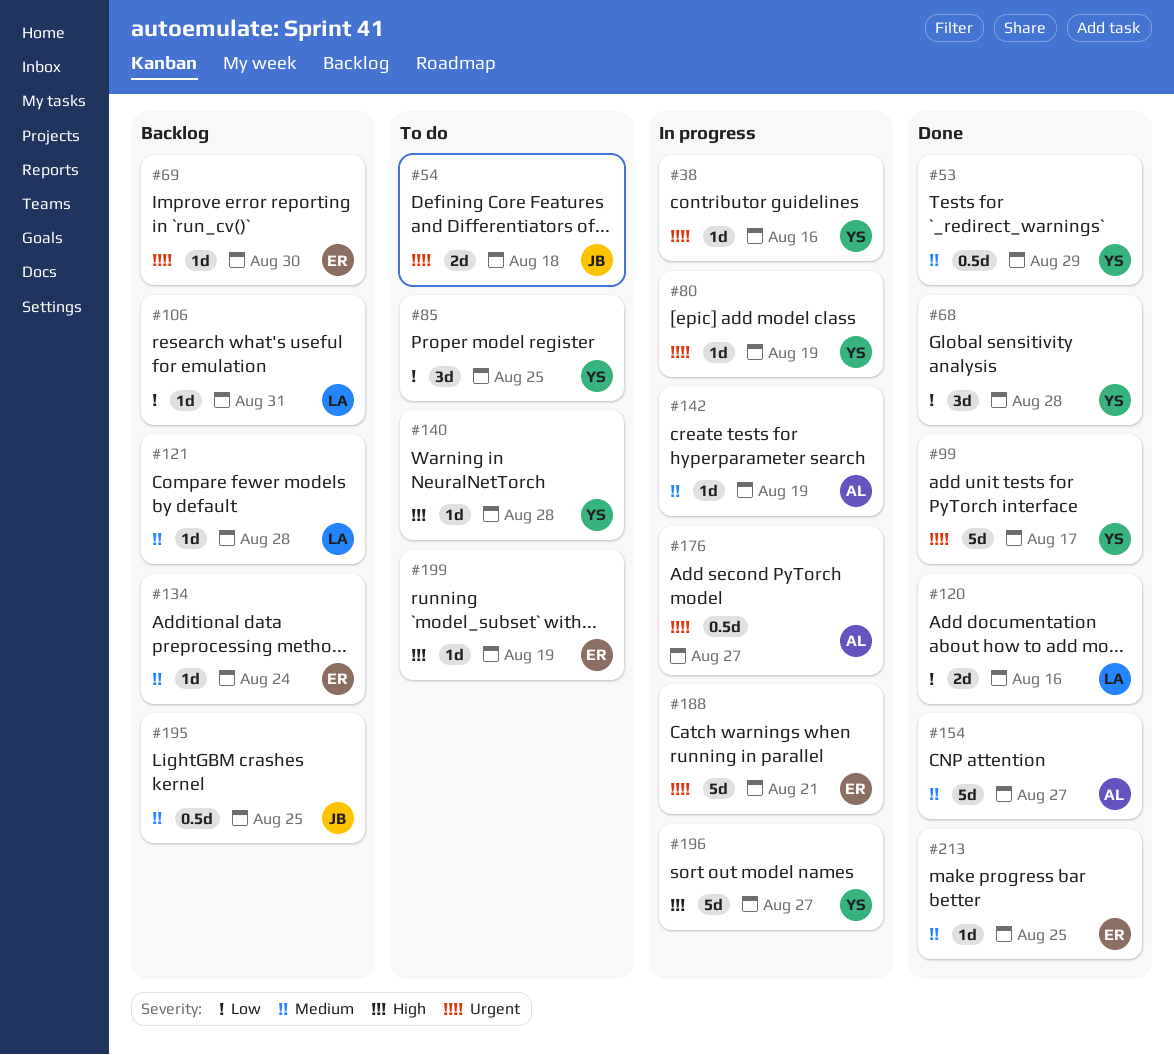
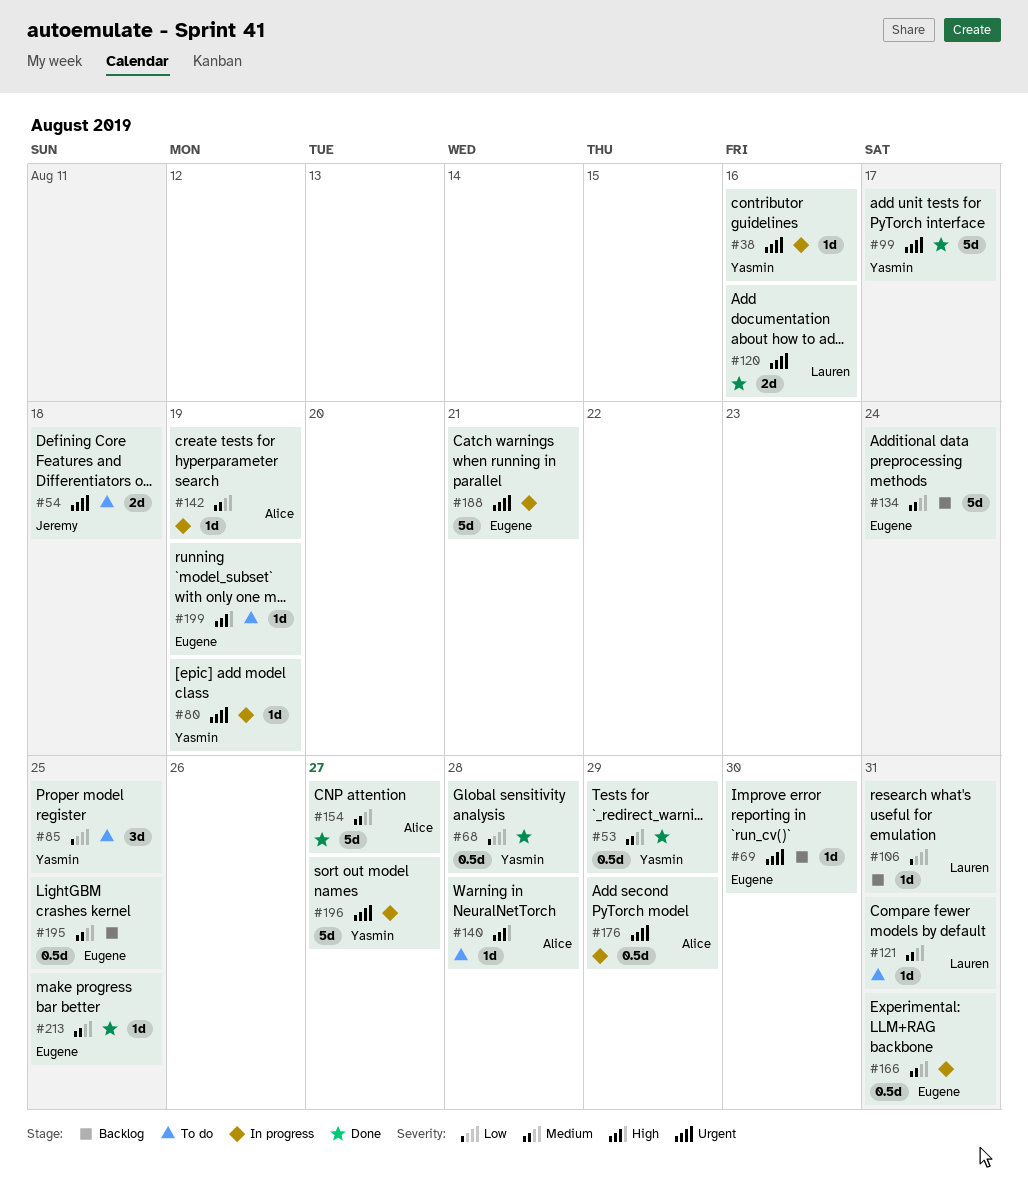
#68, estimate: 3d -> 0.5d
#120, priority: Low -> Urgent
#121, status: Backlog -> To do
#121, due: Aug 28 -> Aug 31
#134, estimate: 1d -> 5d
#140, owner: Yasmin -> Alice
#166: none -> present
#176, due: Aug 27 -> Aug 29
#195, owner: Jeremy -> Eugene
#196, priority: High -> Urgent

